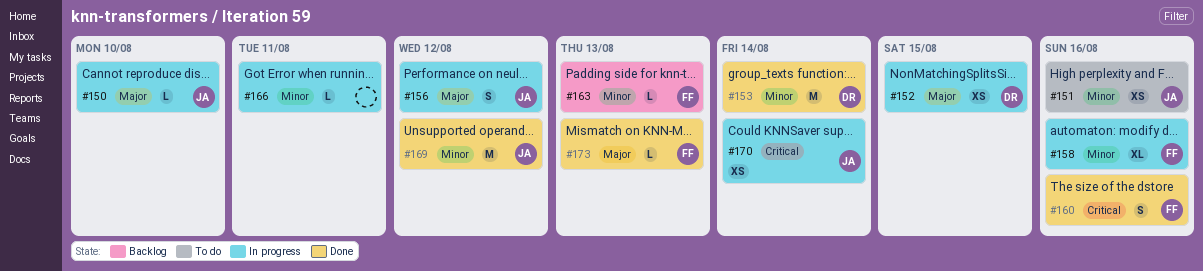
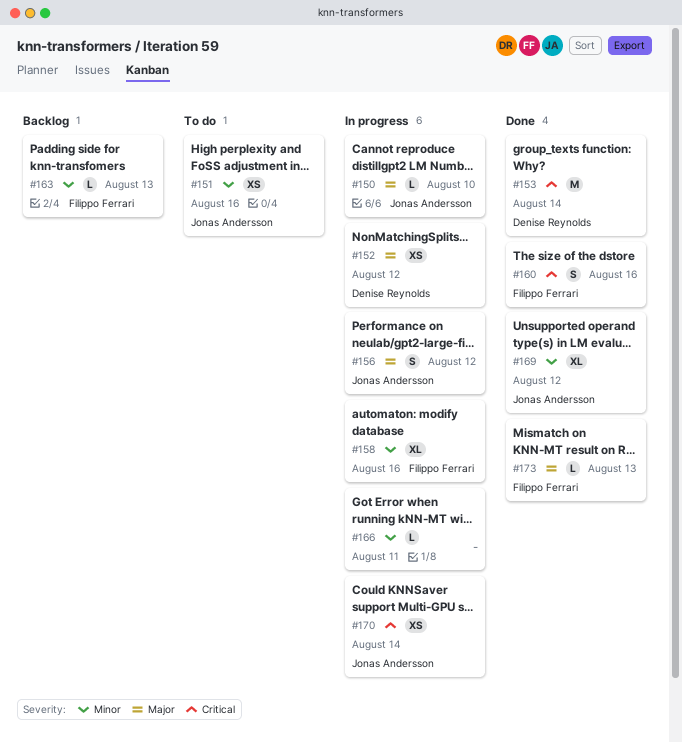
#152, due: Aug 15 -> Aug 12
#153, priority: Minor -> Critical
#169, estimate: M -> XL

